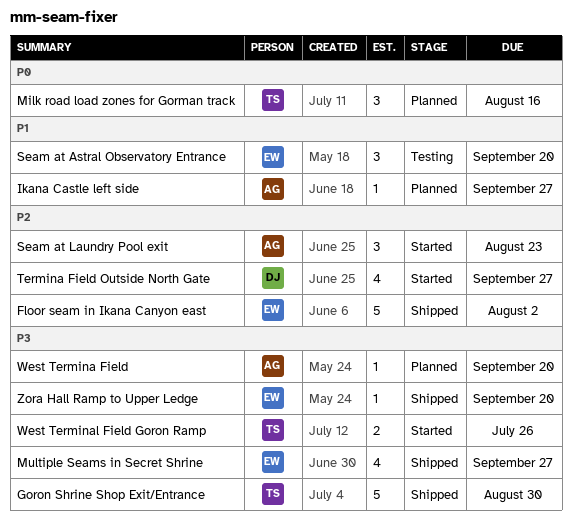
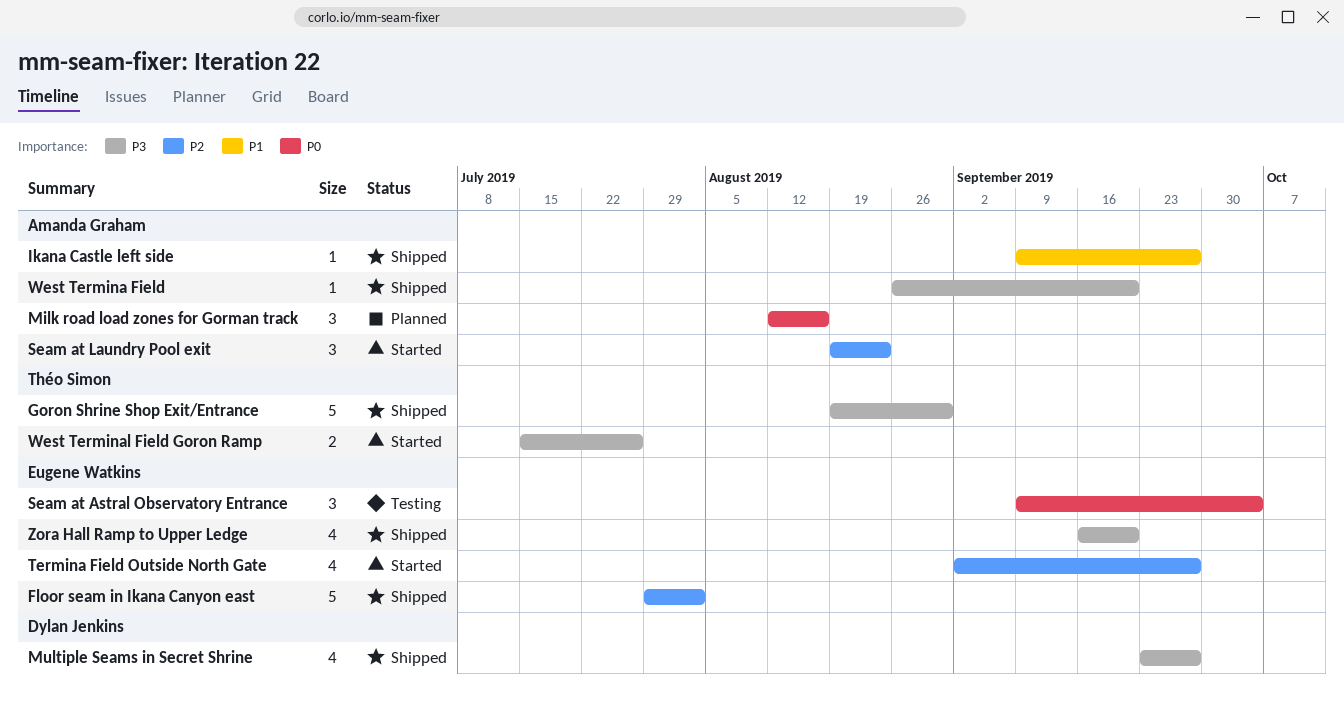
Ikana Castle left side, status: Planned -> Shipped
Milk road load zones for Gorman track, owner: Théo Simon -> Amanda Graham
Multiple Seams in Secret Shrine, owner: Eugene Watkins -> Dylan Jenkins
Seam at Astral Observatory Entrance, priority: P1 -> P0
Seam at Astral Observatory Entrance, due: Sep 20 -> Oct 4
Termina Field Outside North Gate, owner: Dylan Jenkins -> Eugene Watkins
West Termina Field, status: Planned -> Shipped
Zora Hall Ramp to Upper Ledge, estimate: 1 -> 4

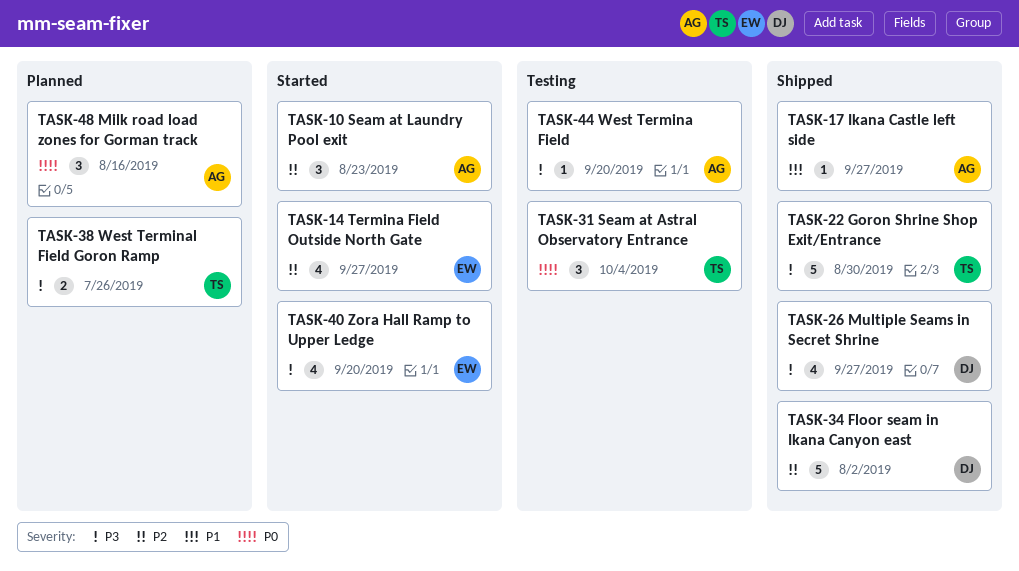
Floor seam in Ikana Canyon east, owner: Eugene Watkins -> Dylan Jenkins
Seam at Astral Observatory Entrance, owner: Eugene Watkins -> Théo Simon
West Termina Field, status: Shipped -> Testing
West Terminal Field Goron Ramp, status: Started -> Planned
Zora Hall Ramp to Upper Ledge, status: Shipped -> Started

